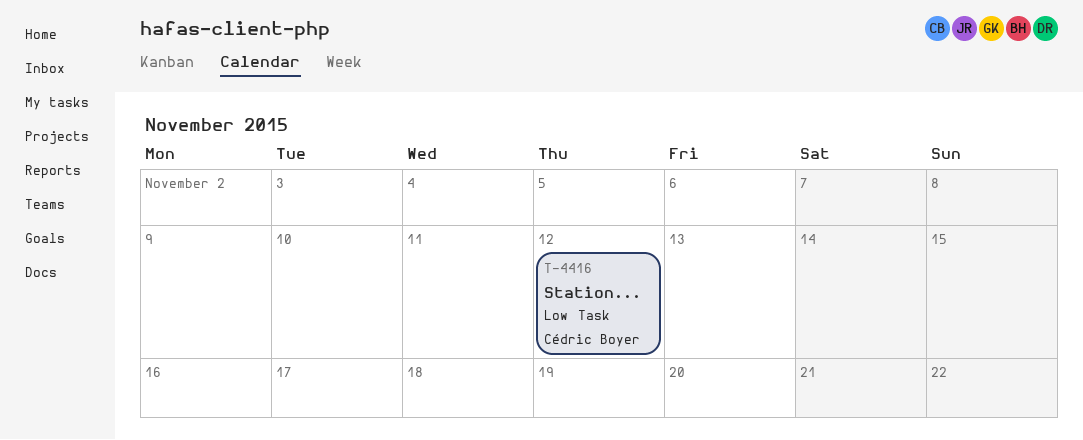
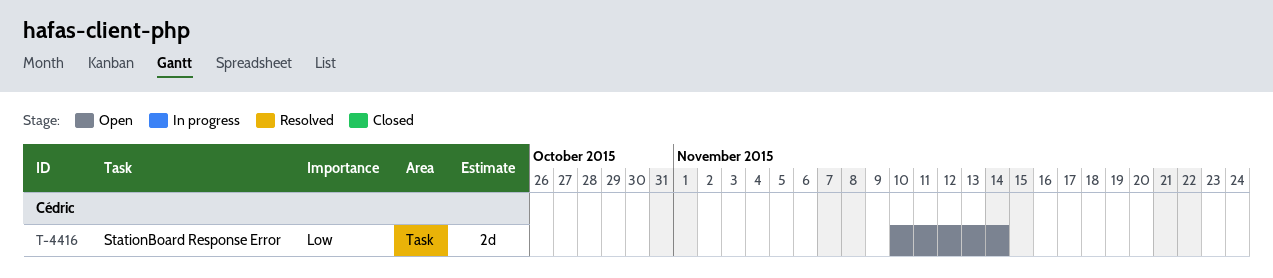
T-4416, due: Nov 12 -> Nov 14

